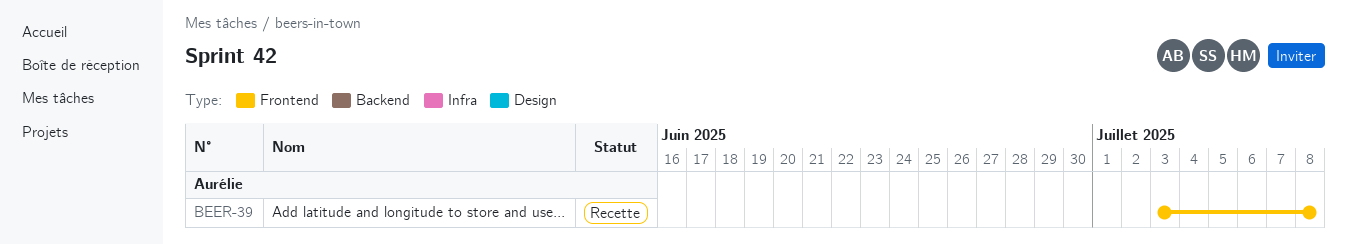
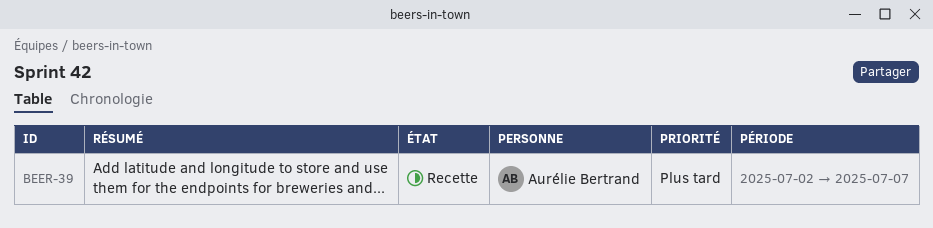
BEER-39, start: Jul 3 -> Jul 2
BEER-39, due: Jul 8 -> Jul 7

